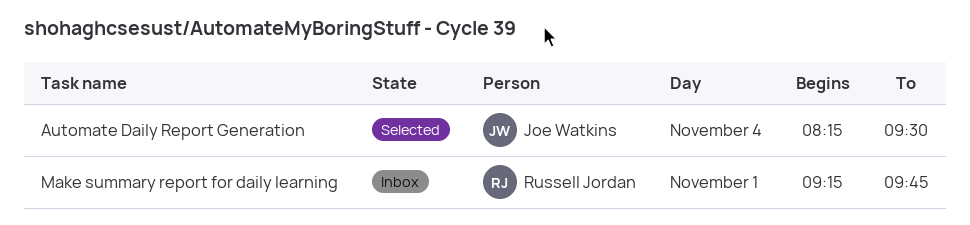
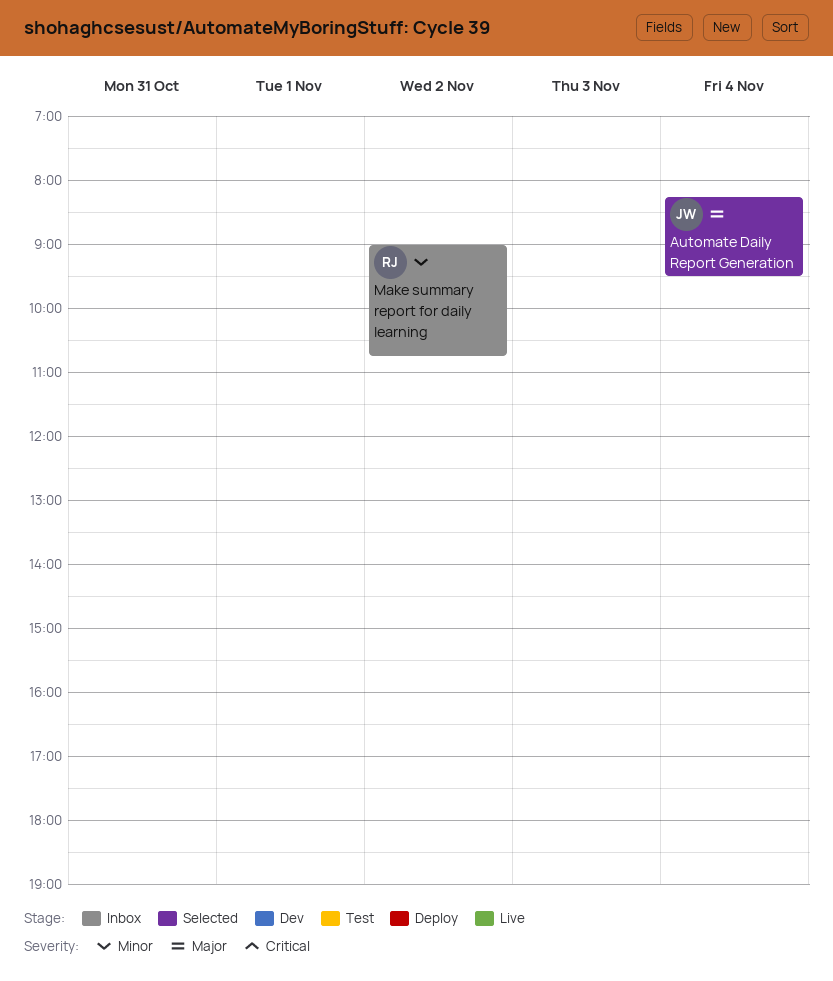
Make summary report for daily learning, day: Nov 1 -> Nov 2
Make summary report for daily learning, begins: 09:15 -> 09:00
Make summary report for daily learning, ends: 09:45 -> 10:45

